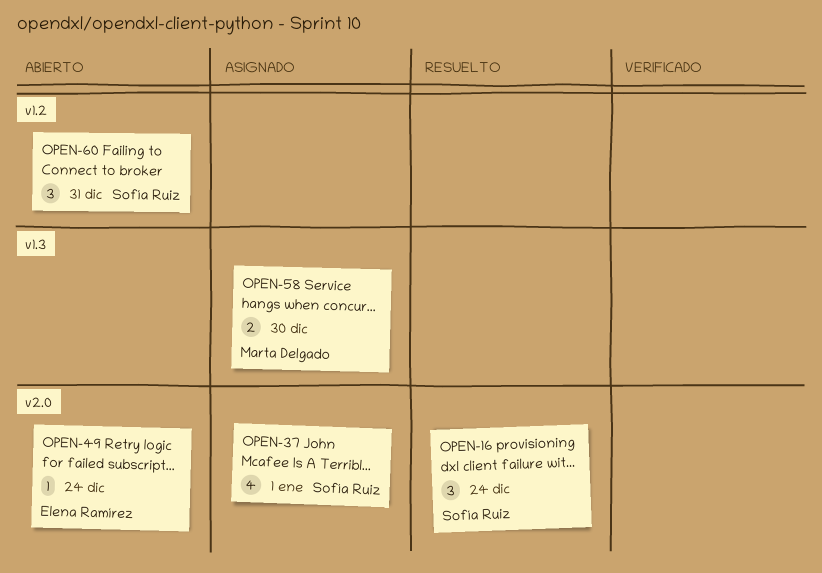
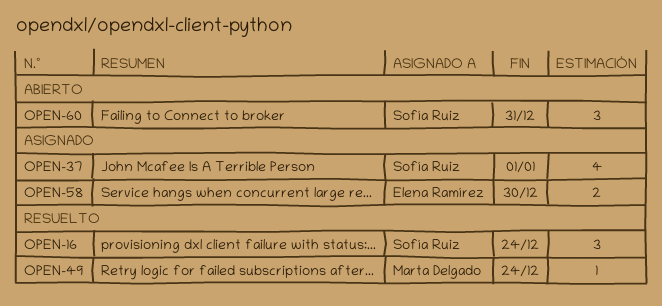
OPEN-49, status: Abierto -> Resuelto
OPEN-49, owner: Elena Ramírez -> Marta Delgado
OPEN-58, owner: Marta Delgado -> Elena Ramírez

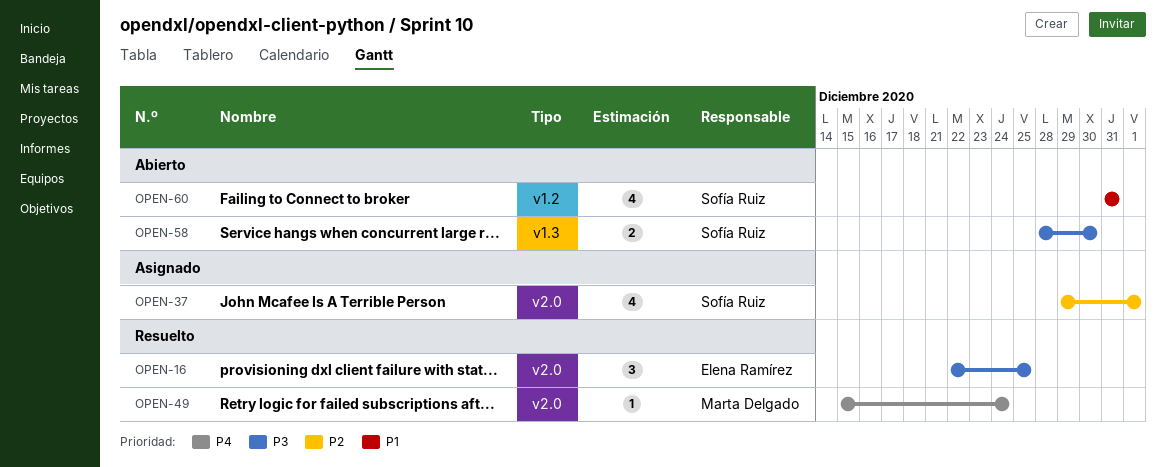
OPEN-16, owner: Sofía Ruiz -> Elena Ramírez
OPEN-16, due: Dec 24 -> Dec 25
OPEN-58, status: Asignado -> Abierto
OPEN-58, owner: Elena Ramírez -> Sofía Ruiz
OPEN-60, estimate: 3 -> 4

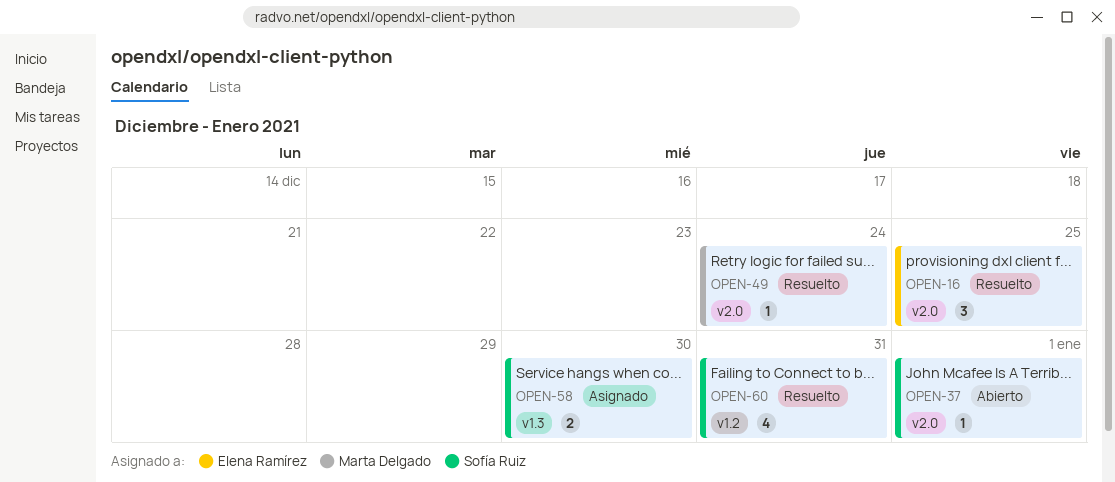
OPEN-37, status: Asignado -> Abierto
OPEN-37, estimate: 4 -> 1
OPEN-58, status: Abierto -> Asignado
OPEN-60, status: Abierto -> Resuelto

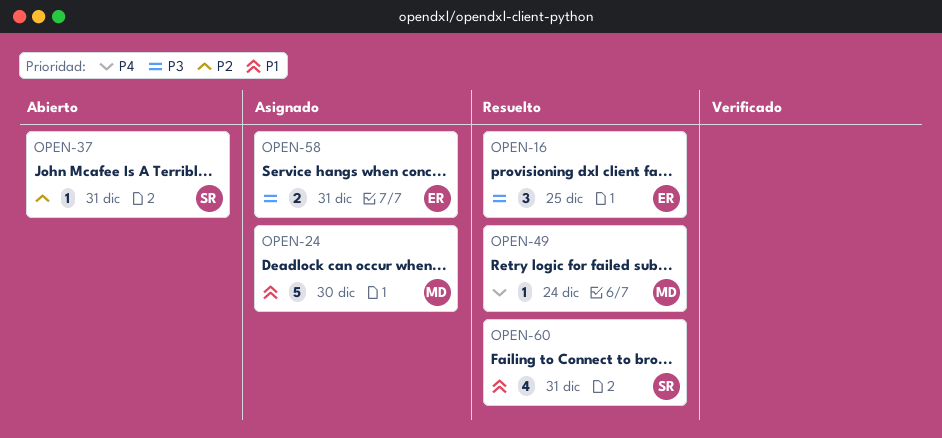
OPEN-24: none -> present
OPEN-37, due: Jan 1 -> Dec 31
OPEN-58, owner: Sofía Ruiz -> Elena Ramírez
OPEN-58, due: Dec 30 -> Dec 31

